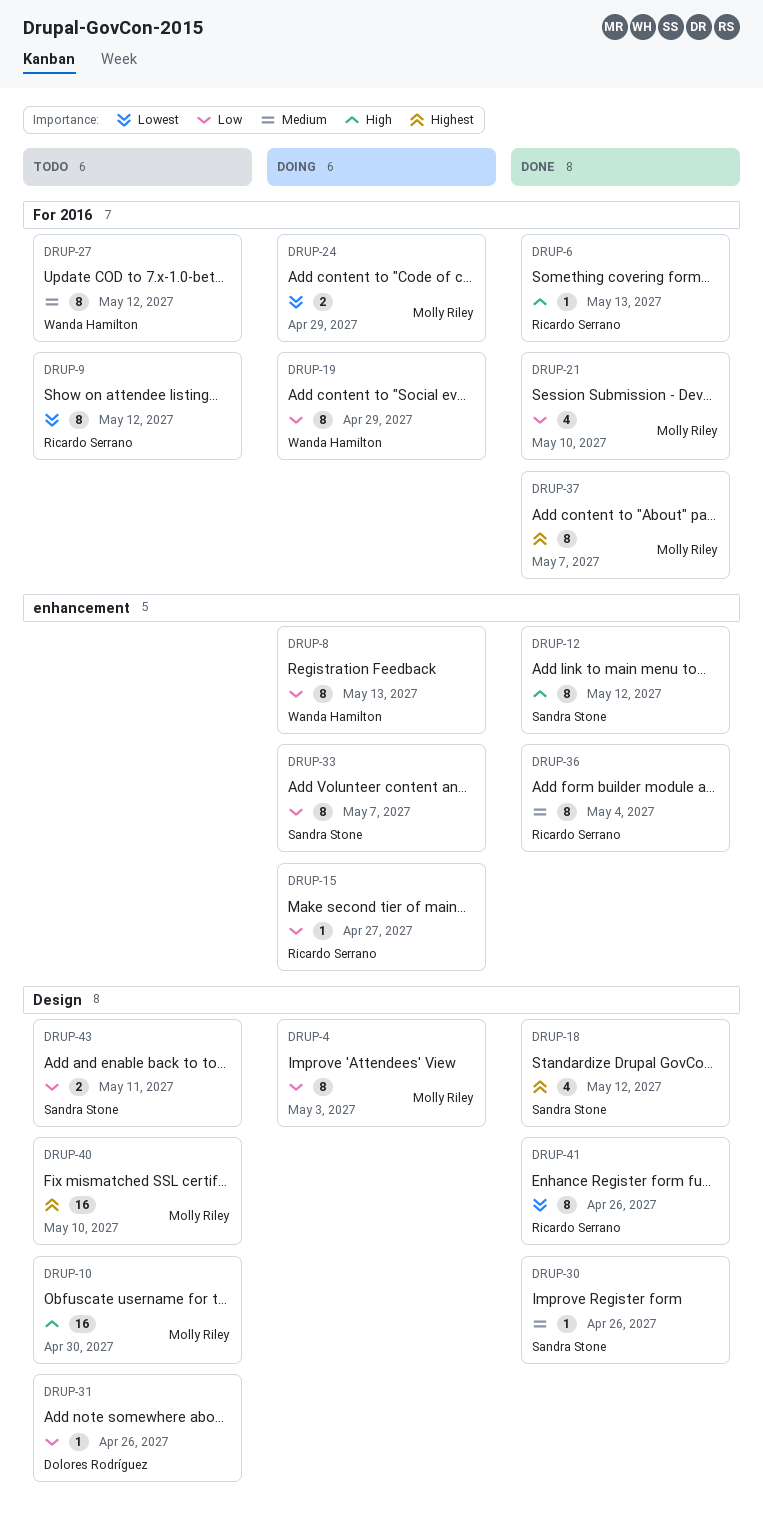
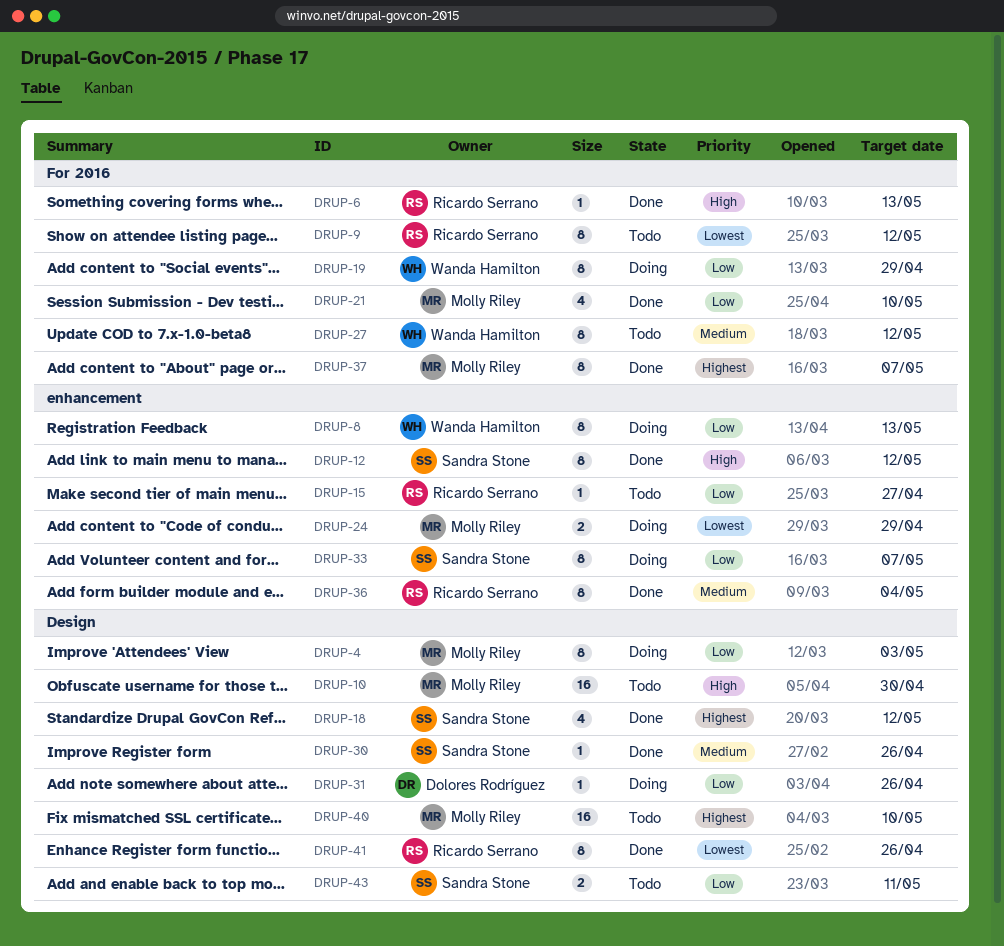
DRUP-15, status: Doing -> Todo
DRUP-24, label: For 2016 -> enhancement
DRUP-31, status: Todo -> Doing

